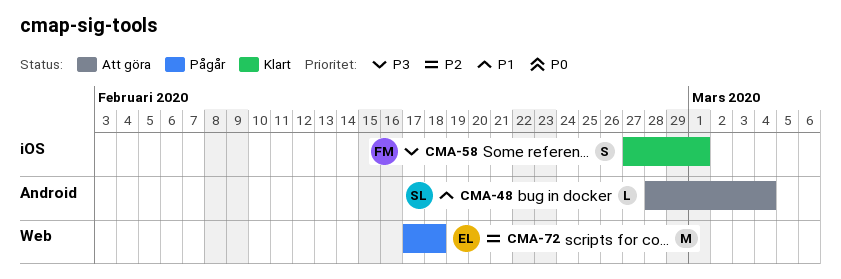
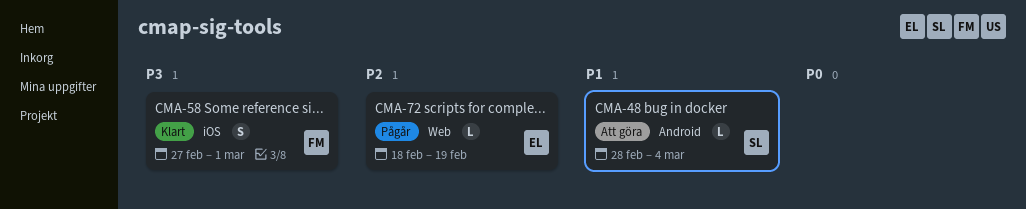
CMA-72, estimate: M -> L
CMA-72, start: Feb 17 -> Feb 18
CMA-72, due: Feb 18 -> Feb 19

